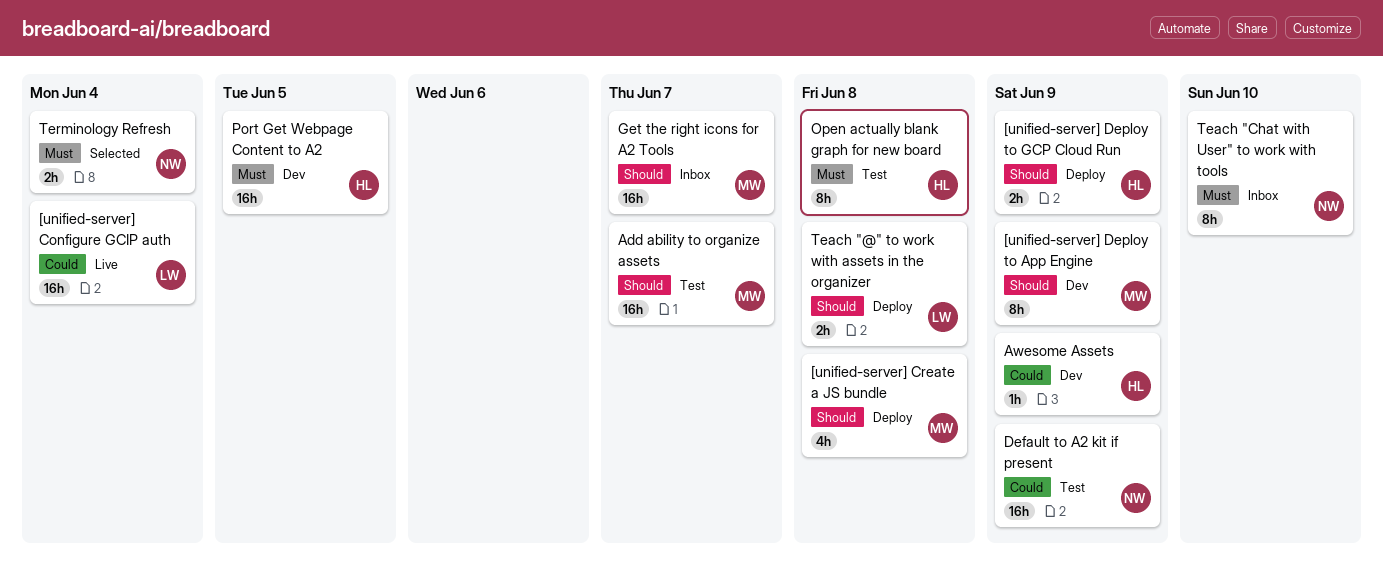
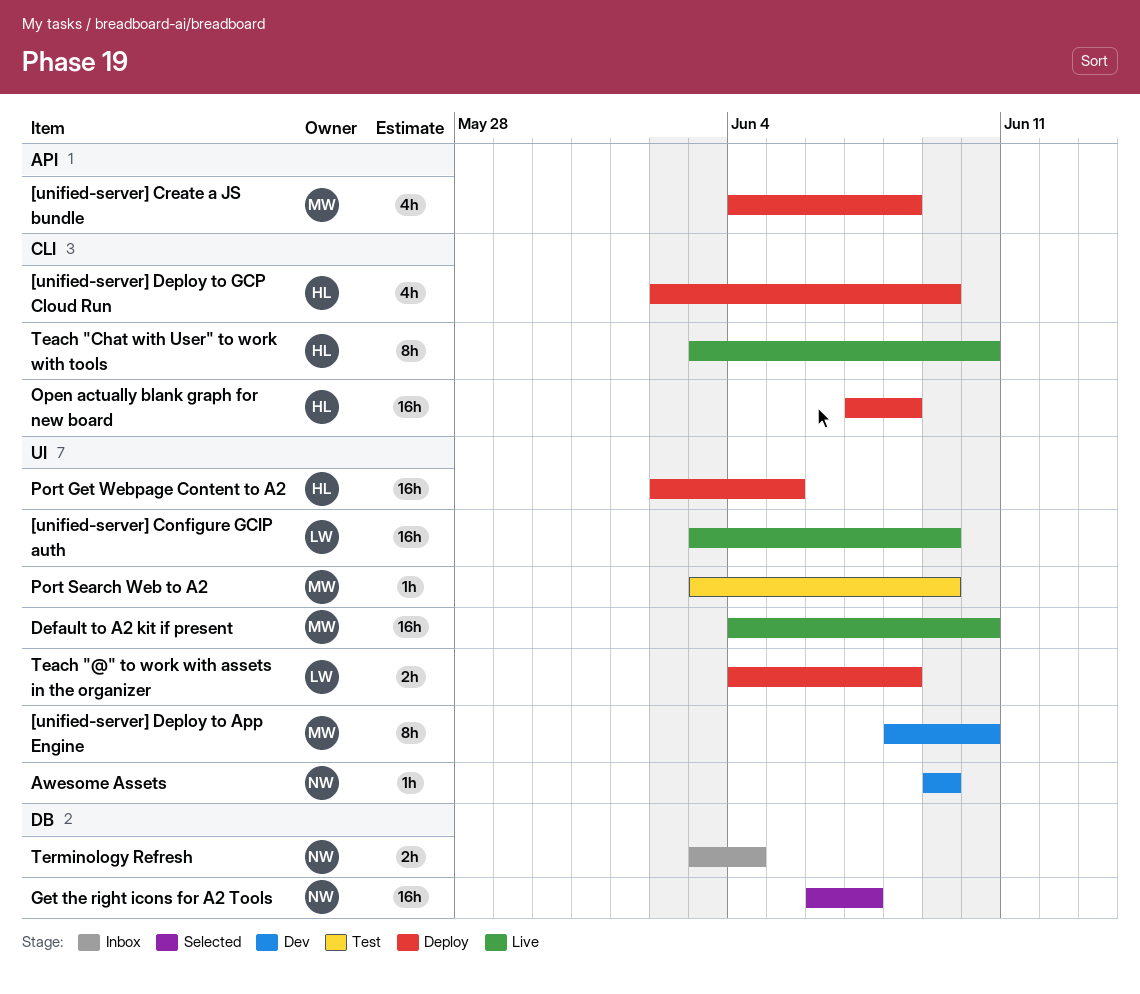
[unified-server] Configure GCIP auth, due: Jun 4 -> Jun 9
[unified-server] Deploy to App Engine, due: Jun 9 -> Jun 10
[unified-server] Deploy to GCP Cloud Run, estimate: 2h -> 4h
Add ability to organize assets: present -> none
Awesome Assets, owner: HL -> NW
Default to A2 kit if present, status: Test -> Live
Default to A2 kit if present, owner: NW -> MW
Default to A2 kit if present, due: Jun 9 -> Jun 10
Get the right icons for A2 Tools, status: Inbox -> Selected
Get the right icons for A2 Tools, owner: MW -> NW
Open actually blank graph for new board, status: Test -> Deploy
Open actually blank graph for new board, estimate: 8h -> 16h
Port Get Webpage Content to A2, status: Dev -> Deploy
Port Search Web to A2: none -> present
Teach "Chat with User" to work with tools, status: Inbox -> Live
Teach "Chat with User" to work with tools, owner: NW -> HL
Terminology Refresh, status: Selected -> Inbox

